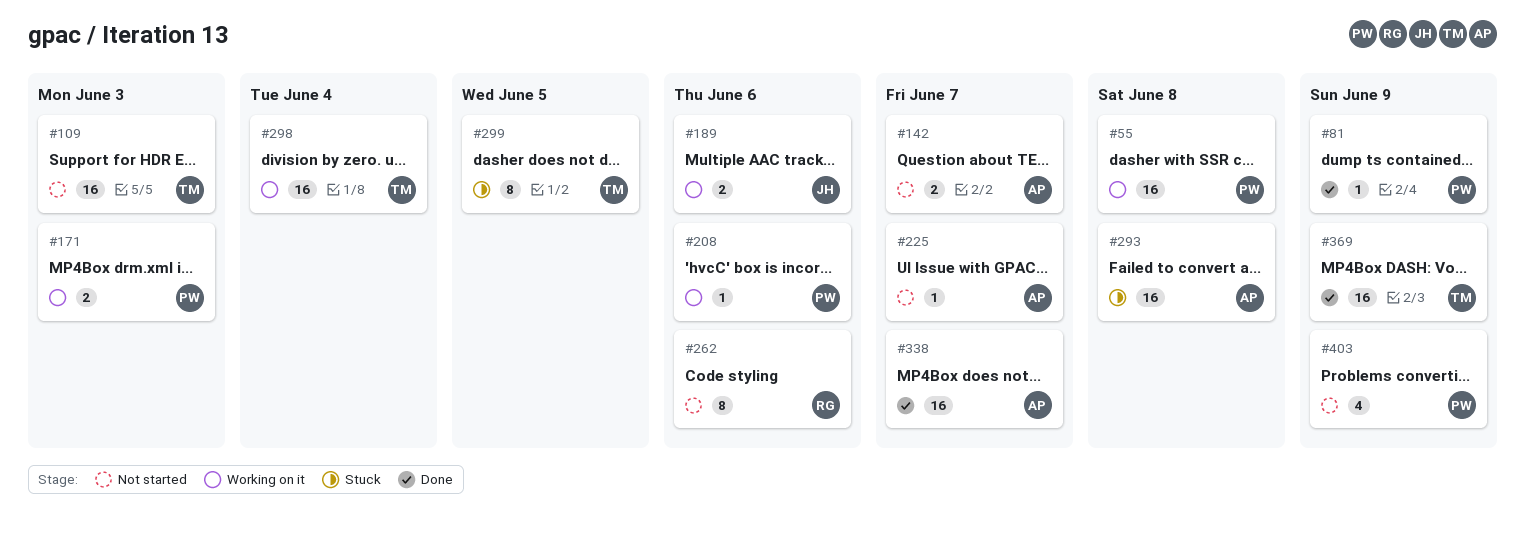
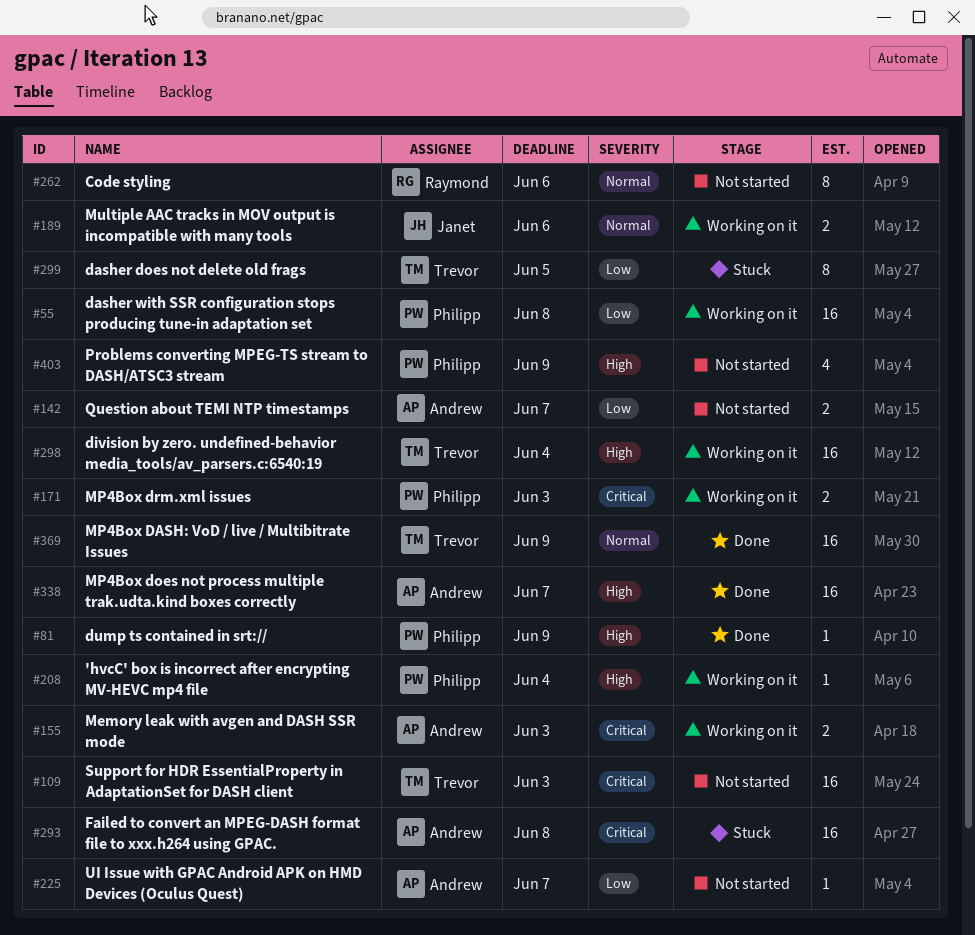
#155: none -> present
#208, due: Jun 6 -> Jun 4

